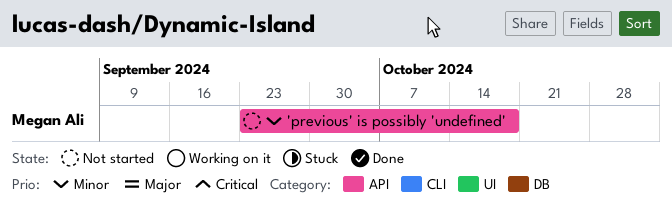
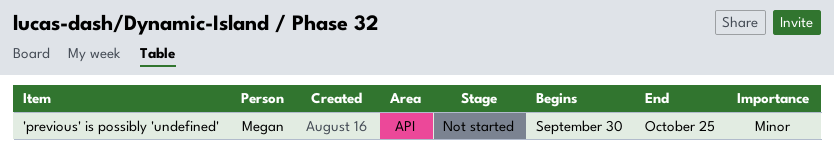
'previous' is possibly 'undefined', start: Sep 23 -> Sep 30
'previous' is possibly 'undefined', due: Oct 18 -> Oct 25

